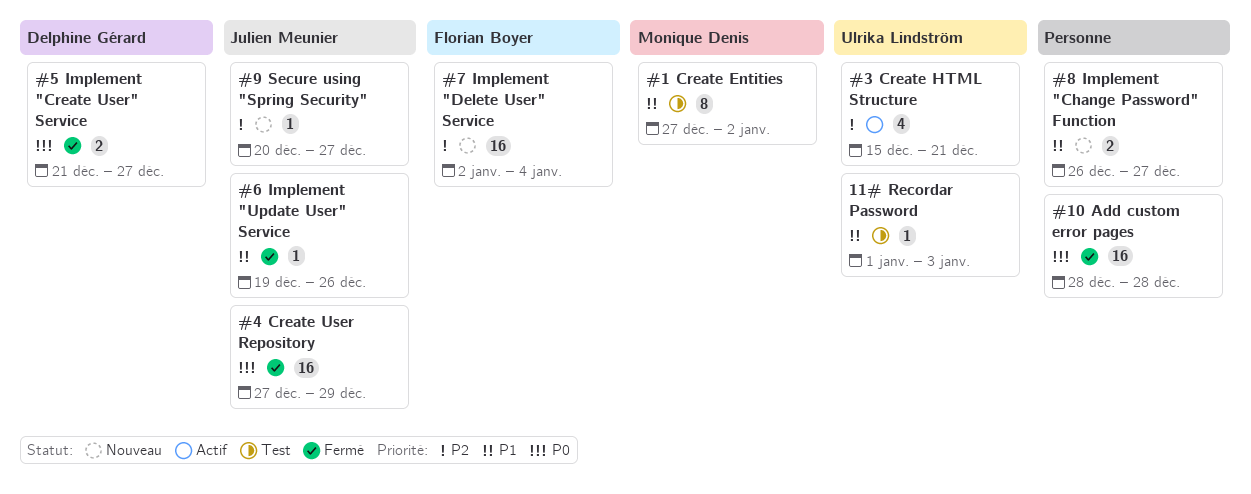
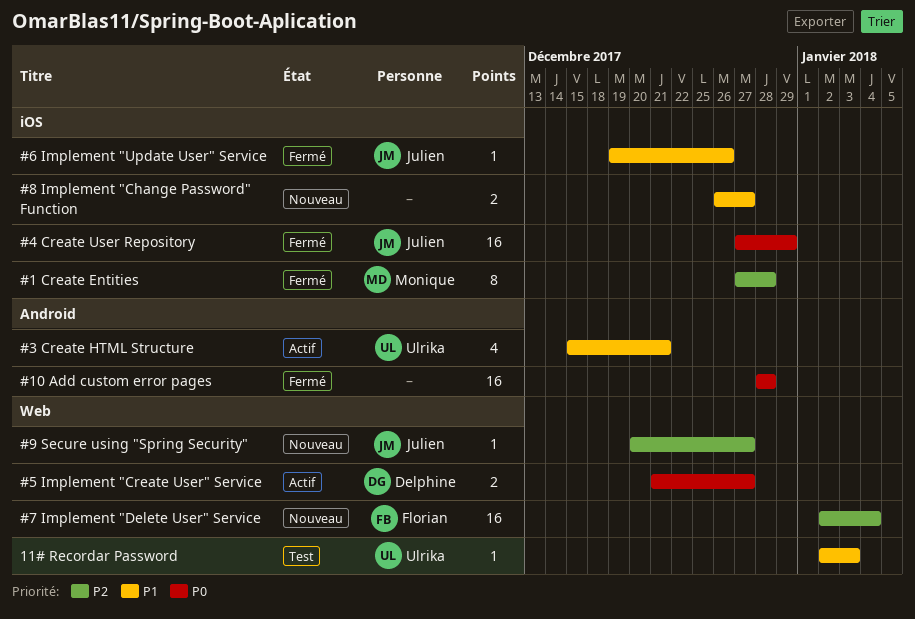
#1 Create Entities, status: Test -> Fermé
#1 Create Entities, priority: P1 -> P2
#1 Create Entities, due: Jan 2 -> Dec 28
#3 Create HTML Structure, priority: P2 -> P1
#5 Implement "Create User" Service, status: Fermé -> Actif
11# Recordar Password, start: Jan 1 -> Jan 2

